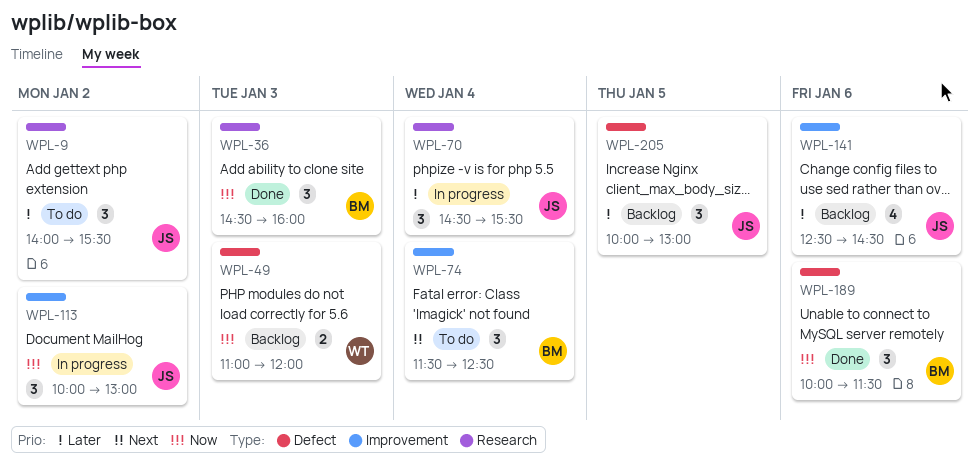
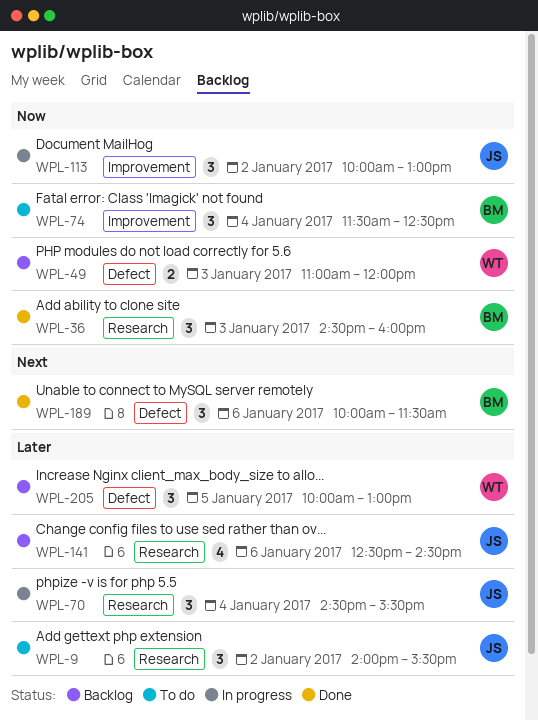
WPL-74, priority: Next -> Now
WPL-141, label: Improvement -> Research
WPL-189, priority: Now -> Next
WPL-205, owner: JS -> WT

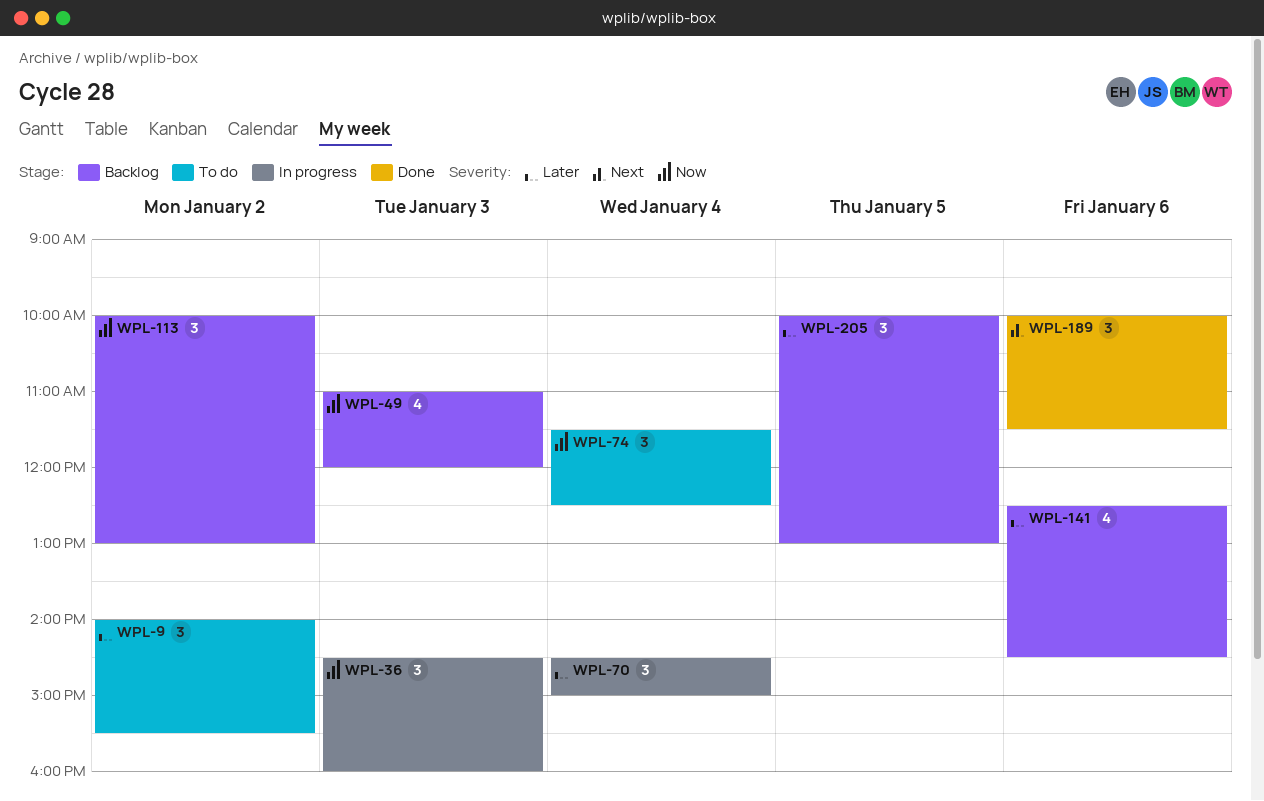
WPL-36, status: Done -> In progress
WPL-49, estimate: 2 -> 4
WPL-70, ends: 15:30 -> 15:00
WPL-113, status: In progress -> Backlog

